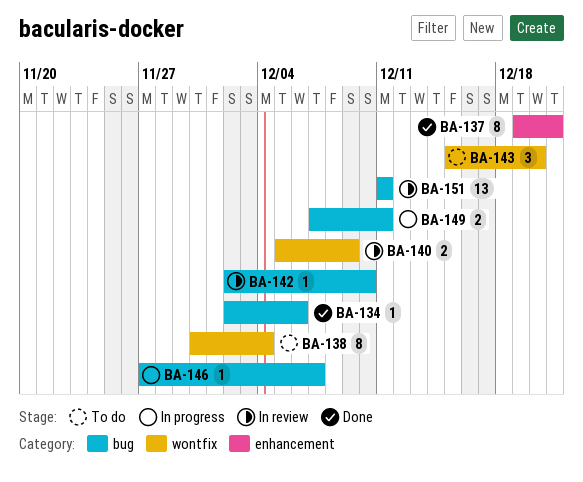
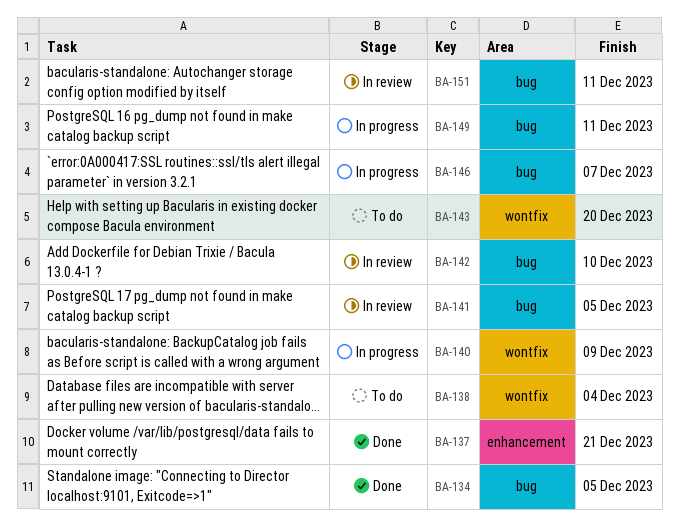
BA-134, due: Dec 6 -> Dec 5
BA-140, status: In review -> In progress
BA-141: none -> present

